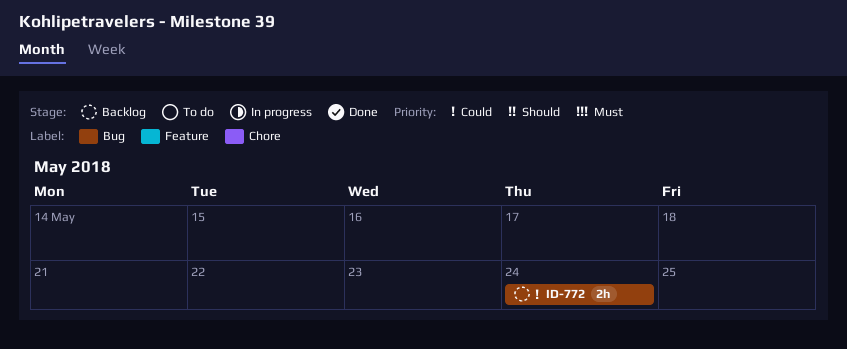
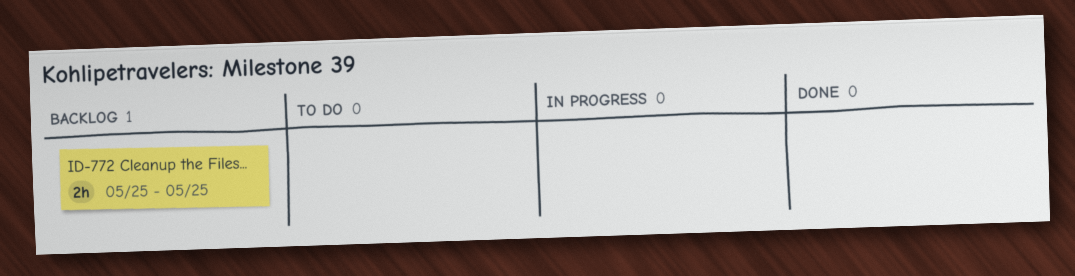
ID-772, start: May 24 -> May 25
ID-772, due: May 24 -> May 25

